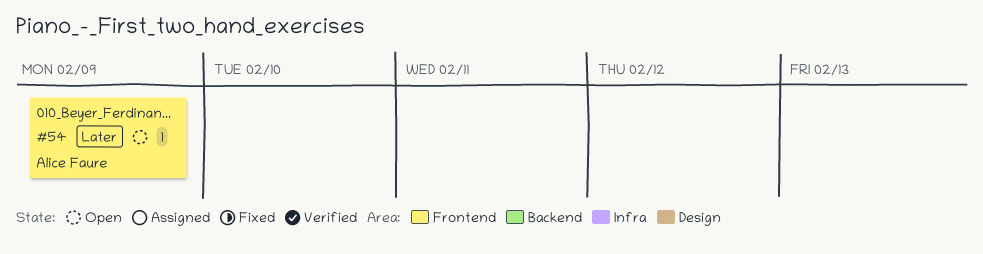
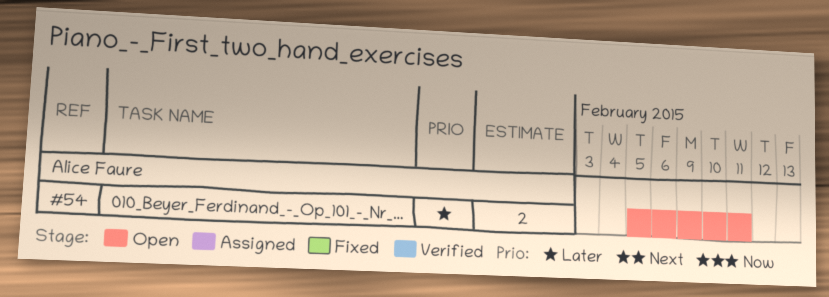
#54, estimate: 1 -> 2
#54, due: Feb 9 -> Feb 11

